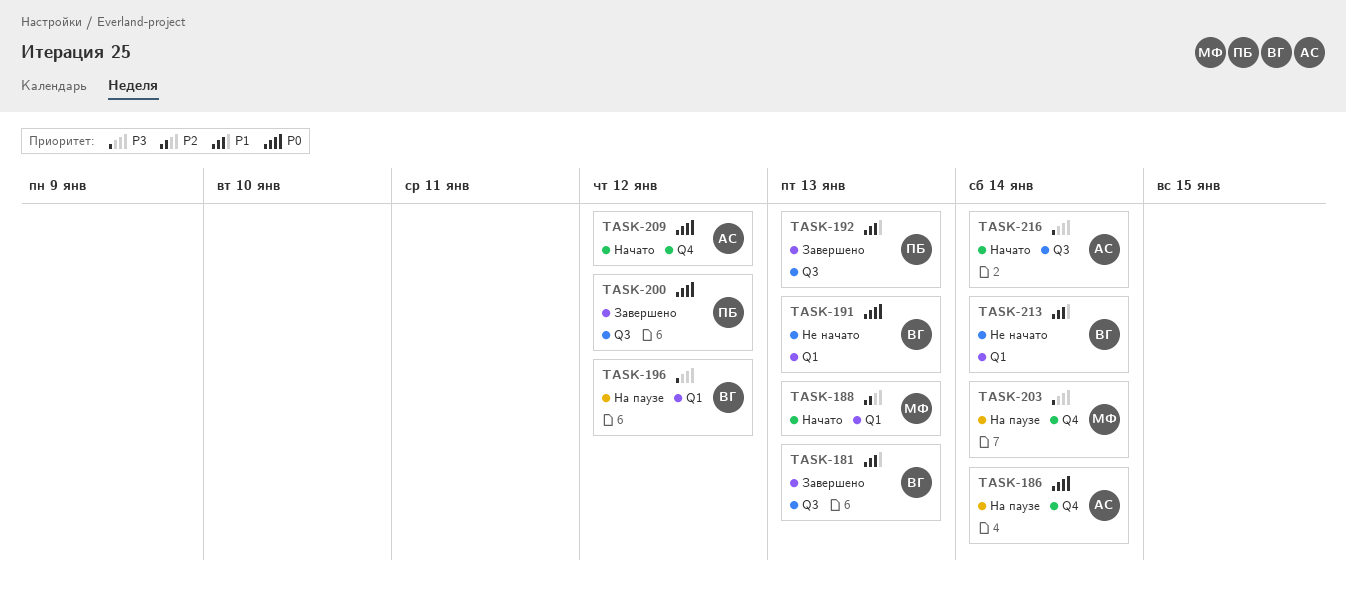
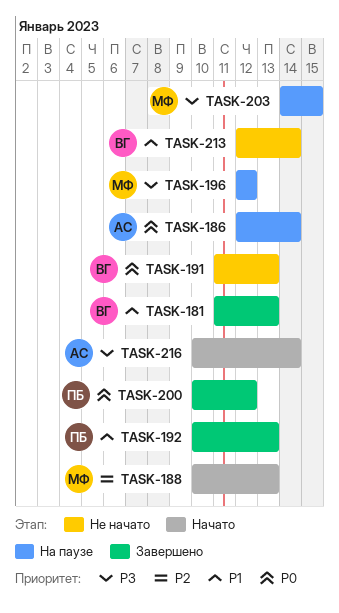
TASK-196, owner: ВГ -> МФ
TASK-203, due: Jan 14 -> Jan 15
TASK-209: present -> none

